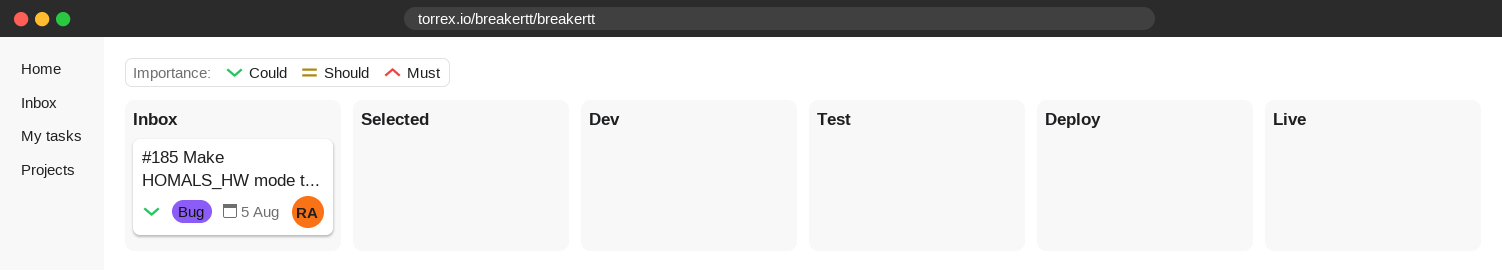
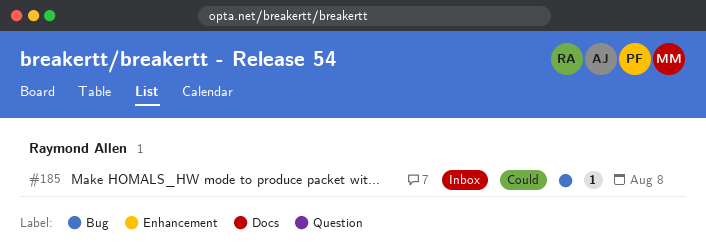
#185, due: Aug 5 -> Aug 8

